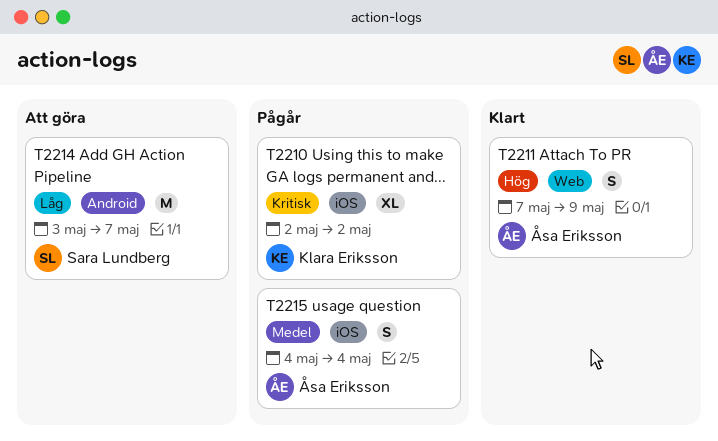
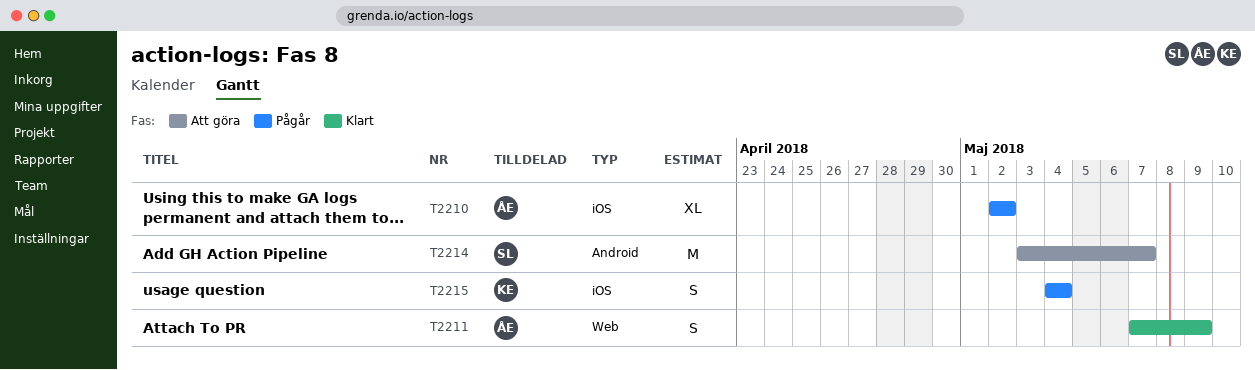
T2210, owner: Klara Eriksson -> Åsa Eriksson
T2215, owner: Åsa Eriksson -> Klara Eriksson

